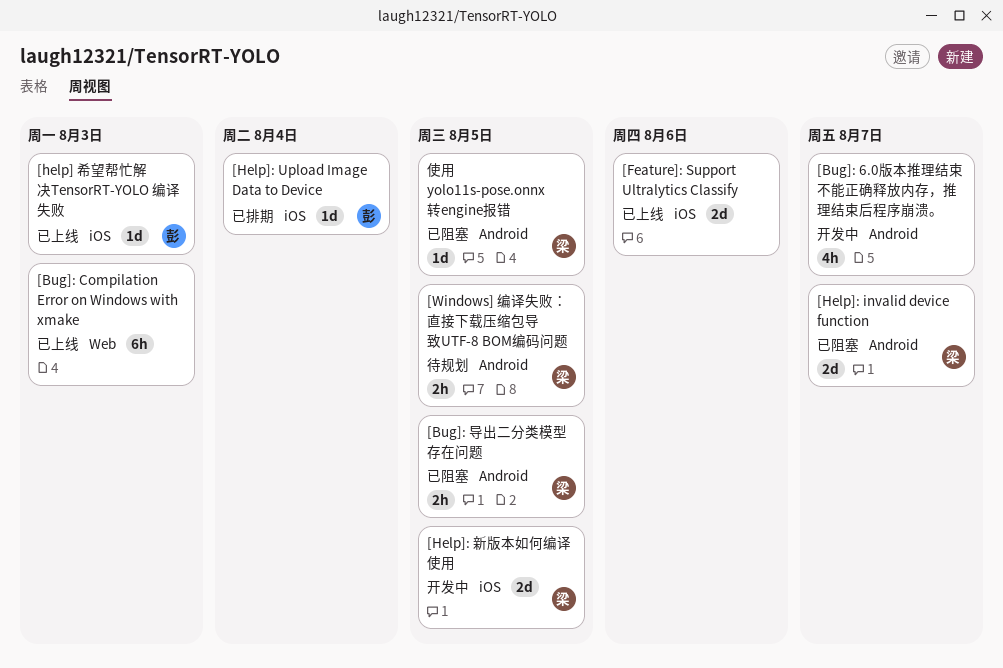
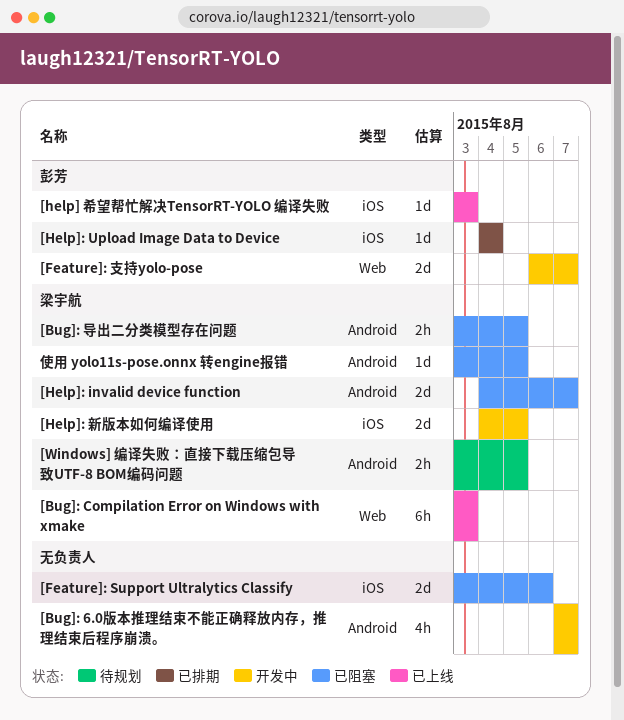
[Bug]: Compilation Error on Windows with xmake, owner: none -> 梁宇航
[Feature]: Support Ultralytics Classify, status: 已上线 -> 已阻塞
[Feature]: 支持yolo-pose: none -> present

